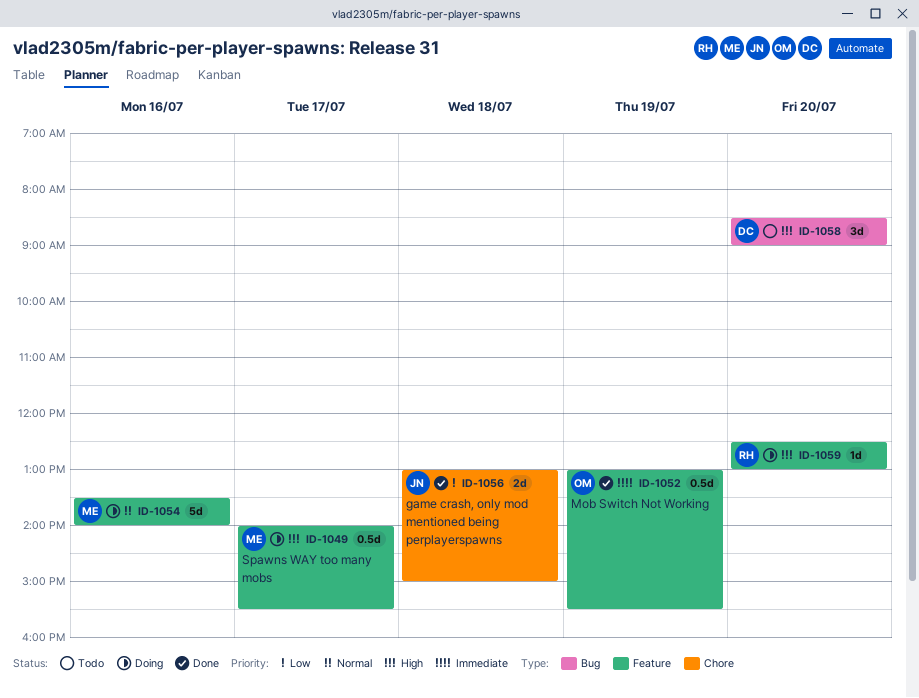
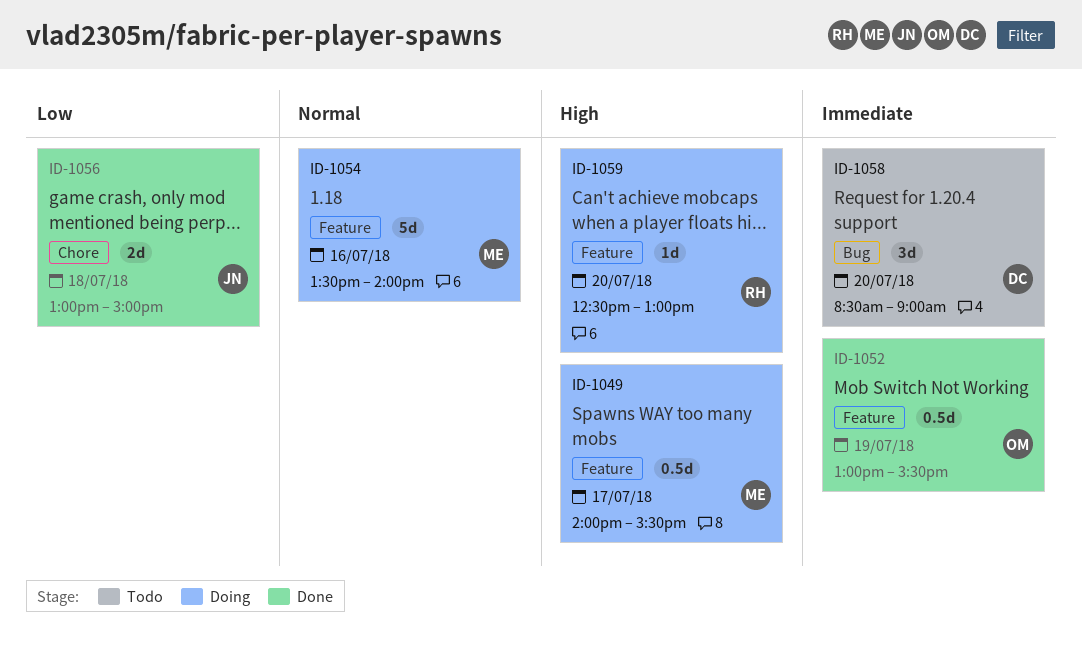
ID-1058, priority: High -> Immediate

